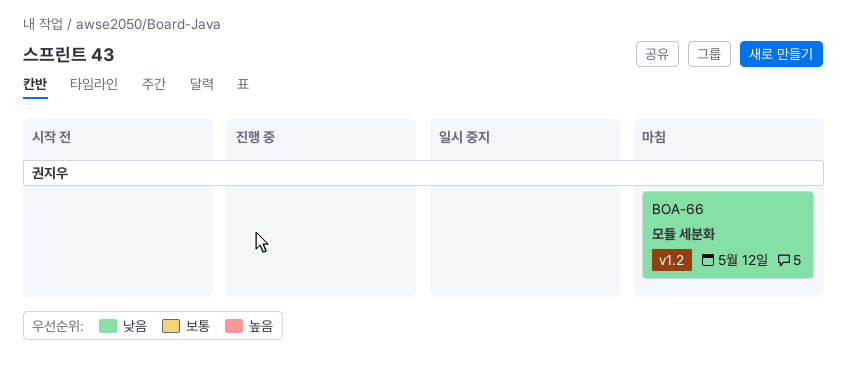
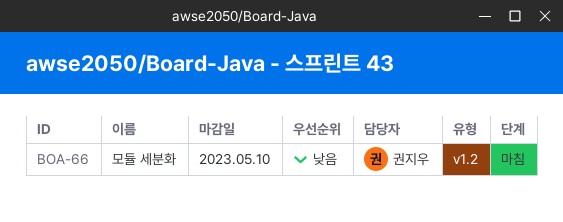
BOA-66, due: May 12 -> May 10

